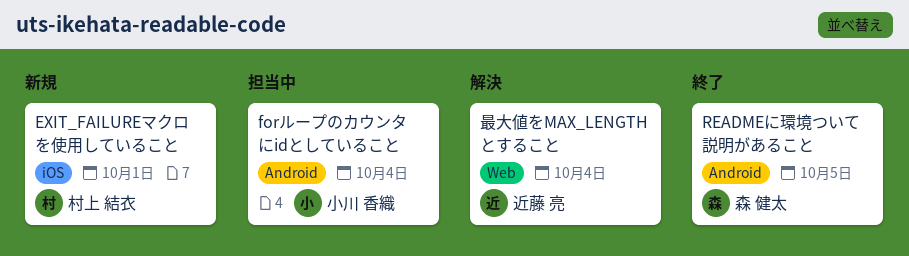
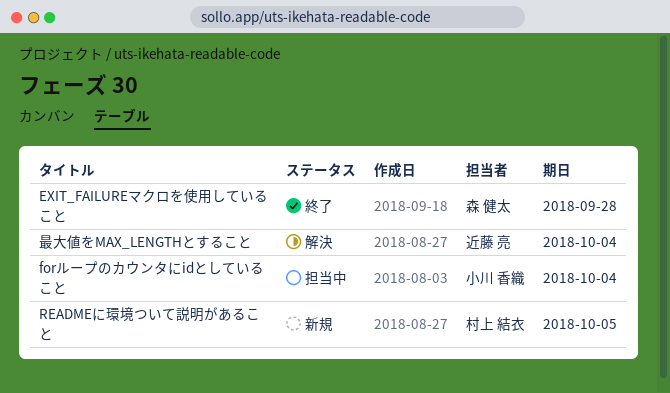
EXIT_FAILUREマクロを使用していること, status: 新規 -> 終了
EXIT_FAILUREマクロを使用していること, owner: 村上 結衣 -> 森 健太
EXIT_FAILUREマクロを使用していること, due: Oct 1 -> Sep 28
READMEに環境ついて説明があること, status: 終了 -> 新規
READMEに環境ついて説明があること, owner: 森 健太 -> 村上 結衣

